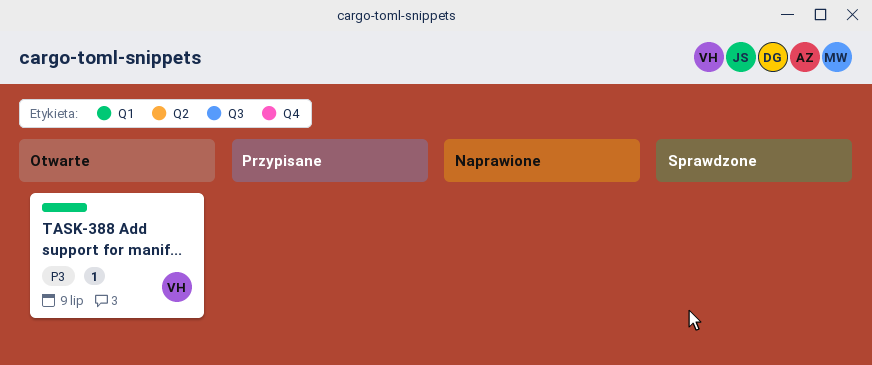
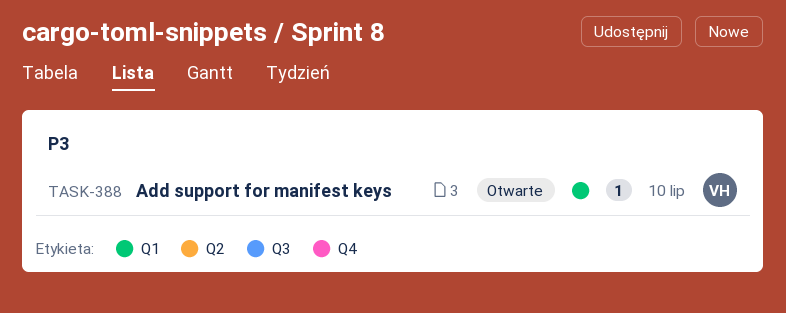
TASK-388, due: Jul 9 -> Jul 10

